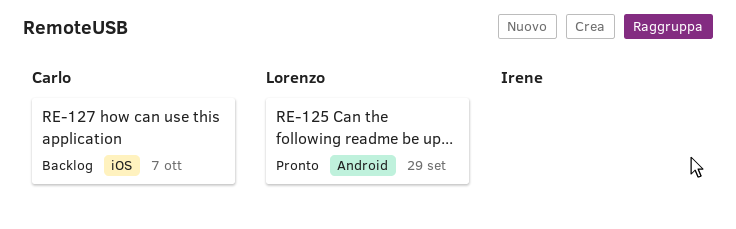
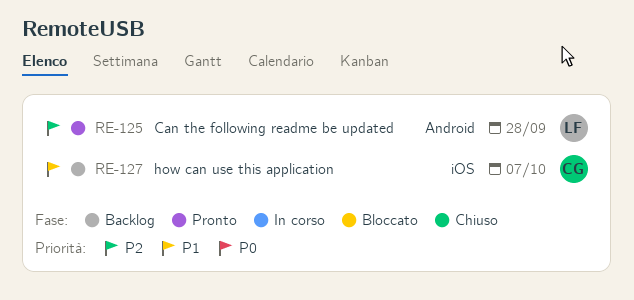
RE-125, due: Sep 29 -> Sep 28

